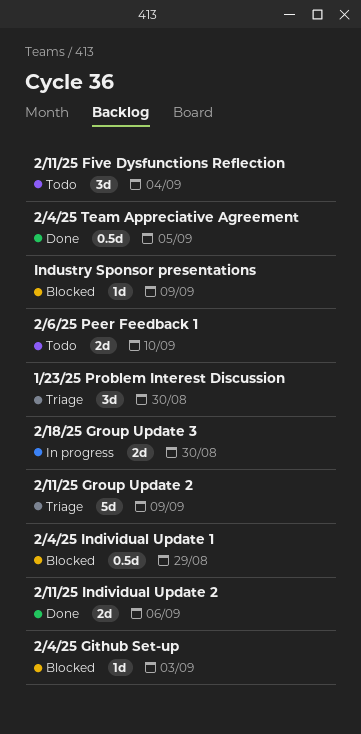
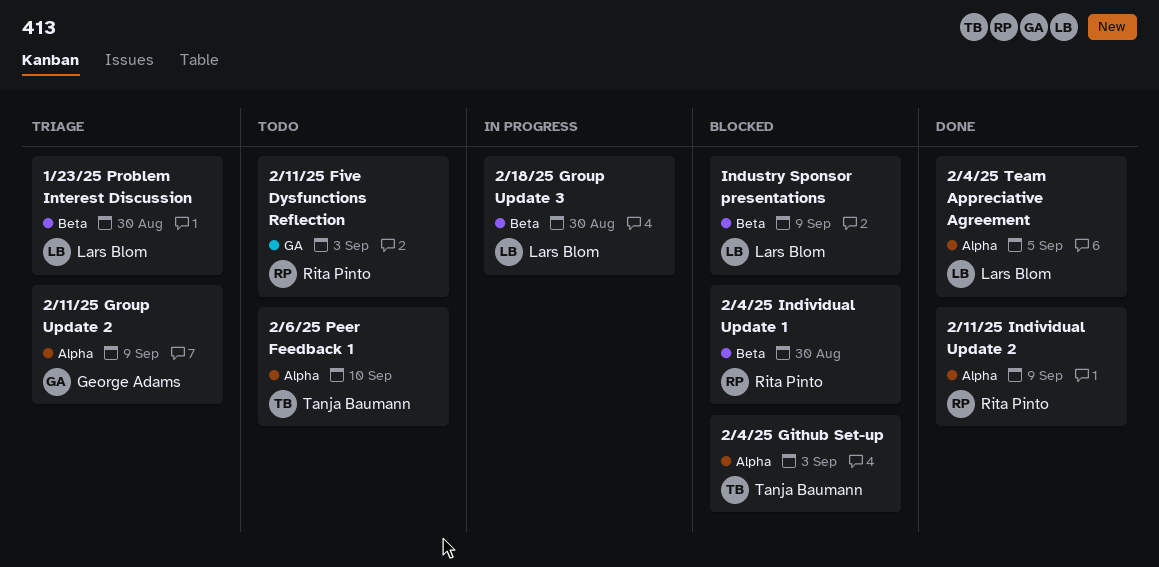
2/11/25 Five Dysfunctions Reflection, due: Sep 4 -> Sep 3
2/11/25 Individual Update 2, due: Sep 6 -> Sep 9
2/4/25 Individual Update 1, due: Aug 29 -> Aug 30

